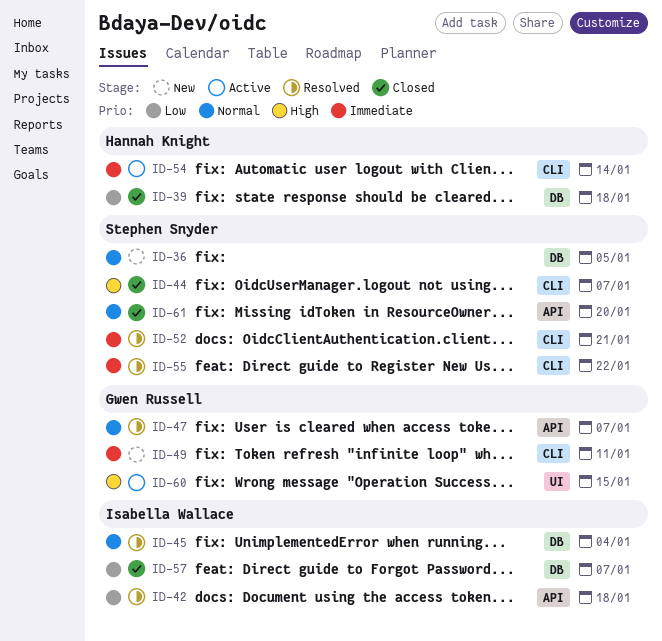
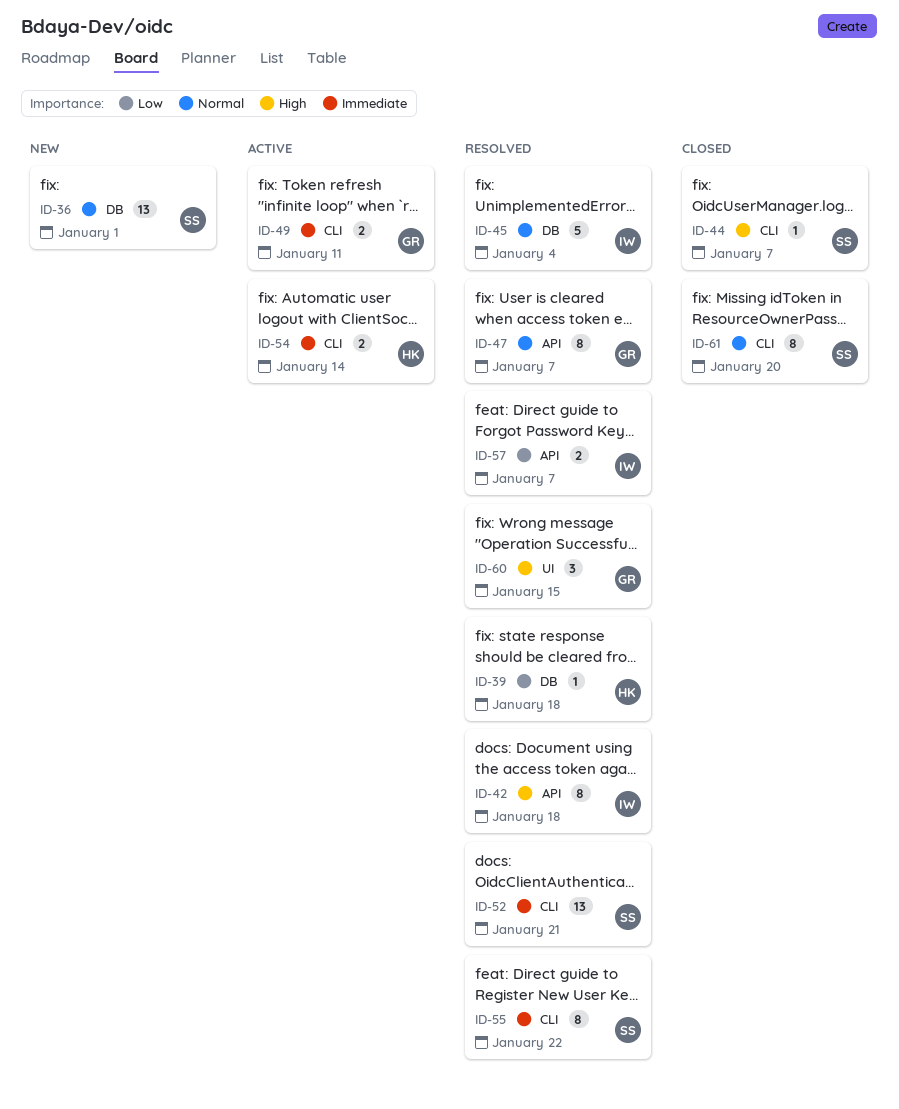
ID-36, due: Jan 5 -> Jan 1
ID-39, status: Closed -> Resolved
ID-42, priority: Low -> High
ID-49, status: New -> Active
ID-57, status: Closed -> Resolved
ID-57, label: DB -> API
ID-60, status: Active -> Resolved
ID-61, label: API -> CLI

